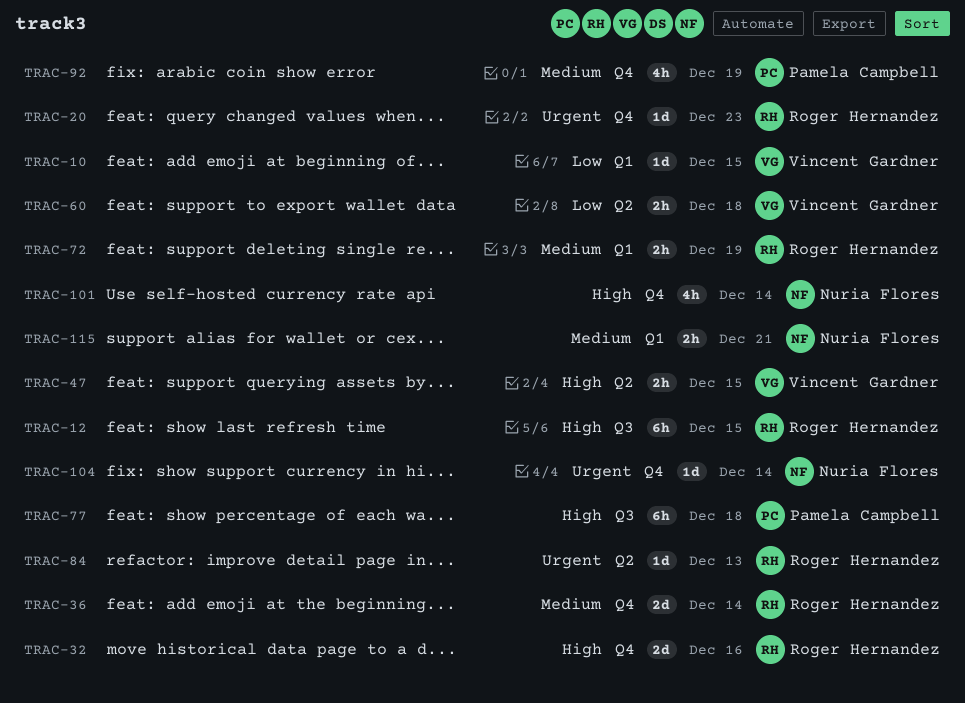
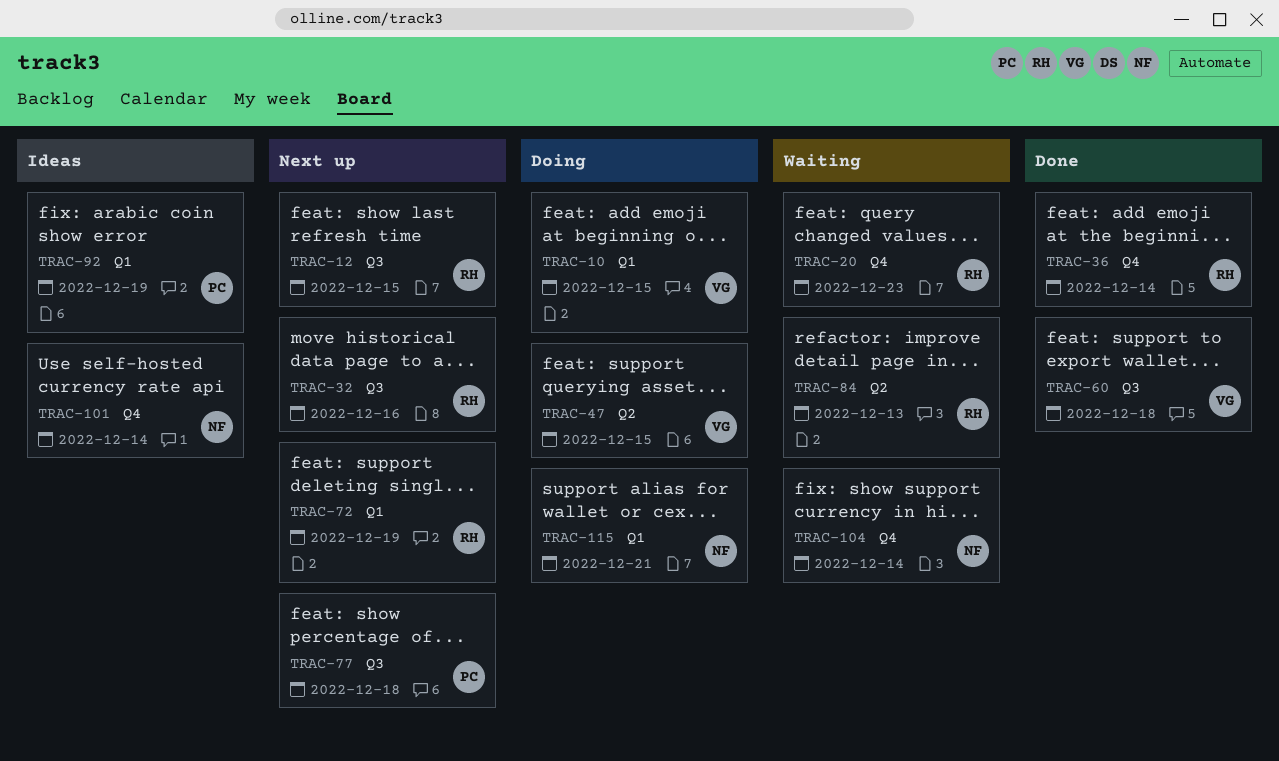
TRAC-32, label: Q4 -> Q3
TRAC-60, label: Q2 -> Q3
TRAC-92, label: Q4 -> Q1

